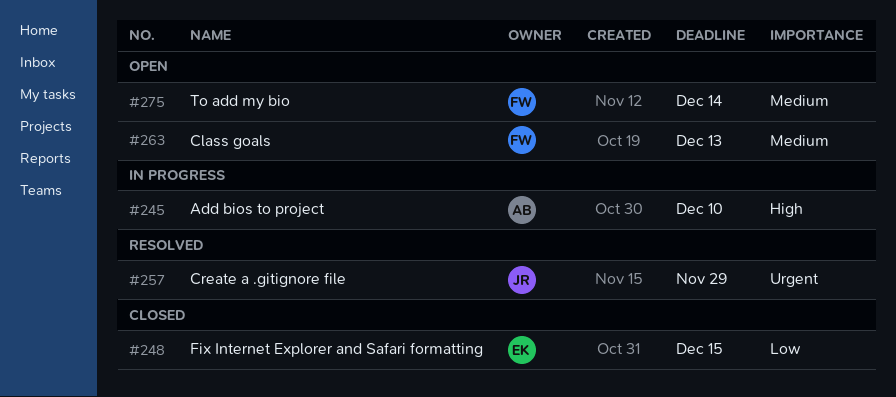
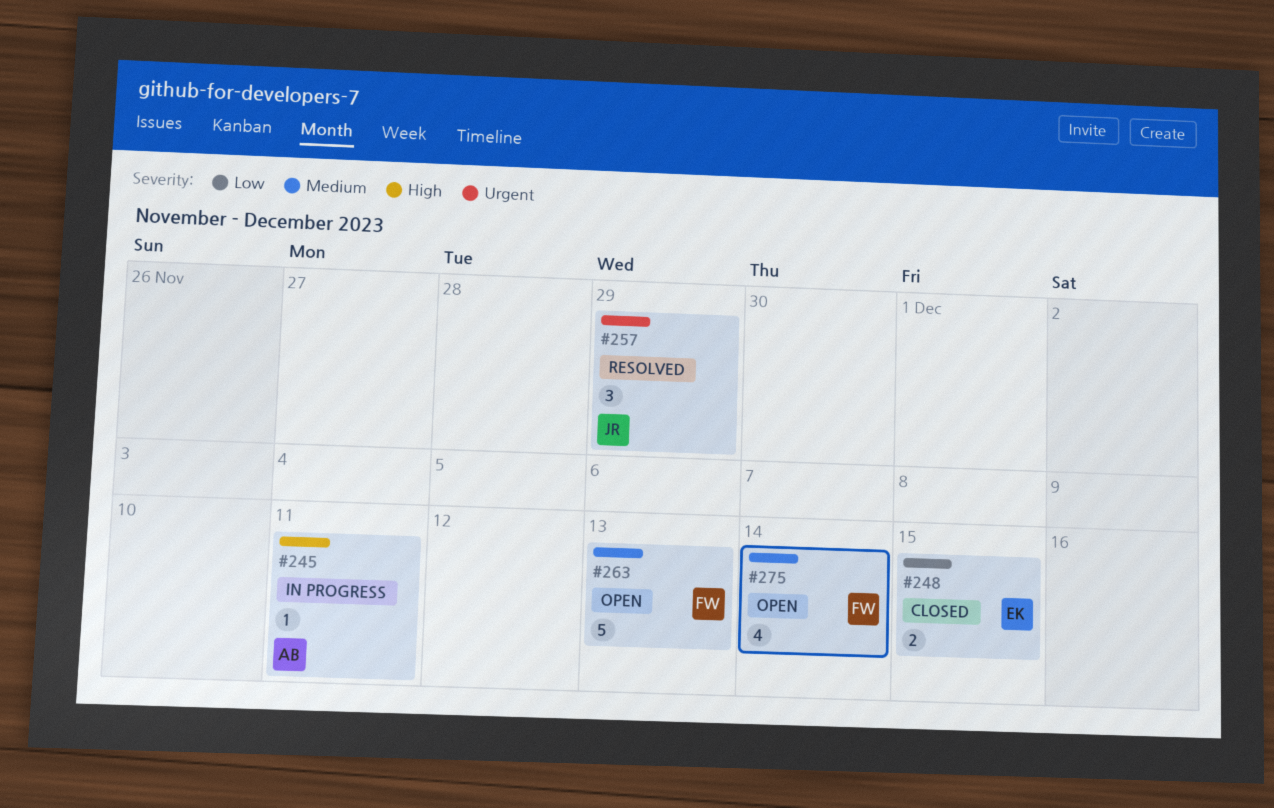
#245, due: Dec 10 -> Dec 11

